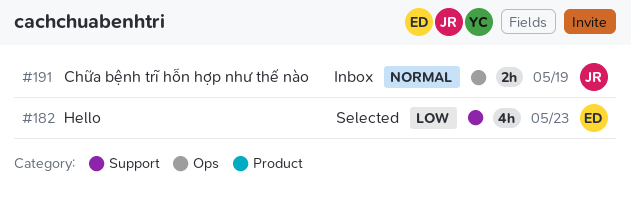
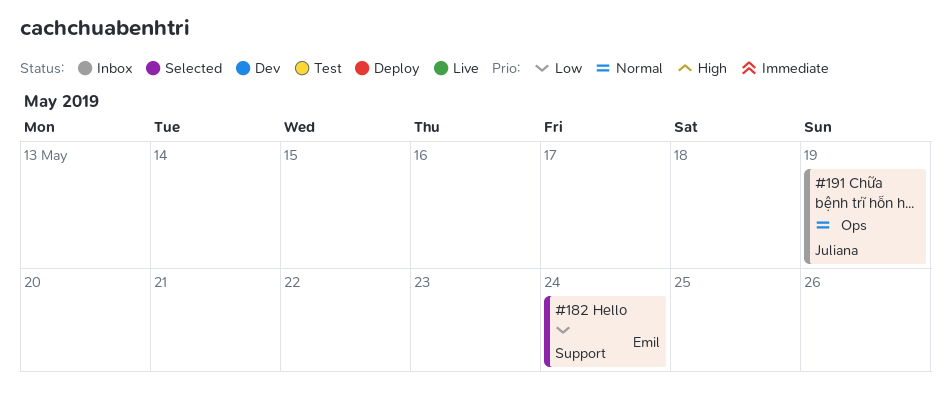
#182, due: May 23 -> May 24

